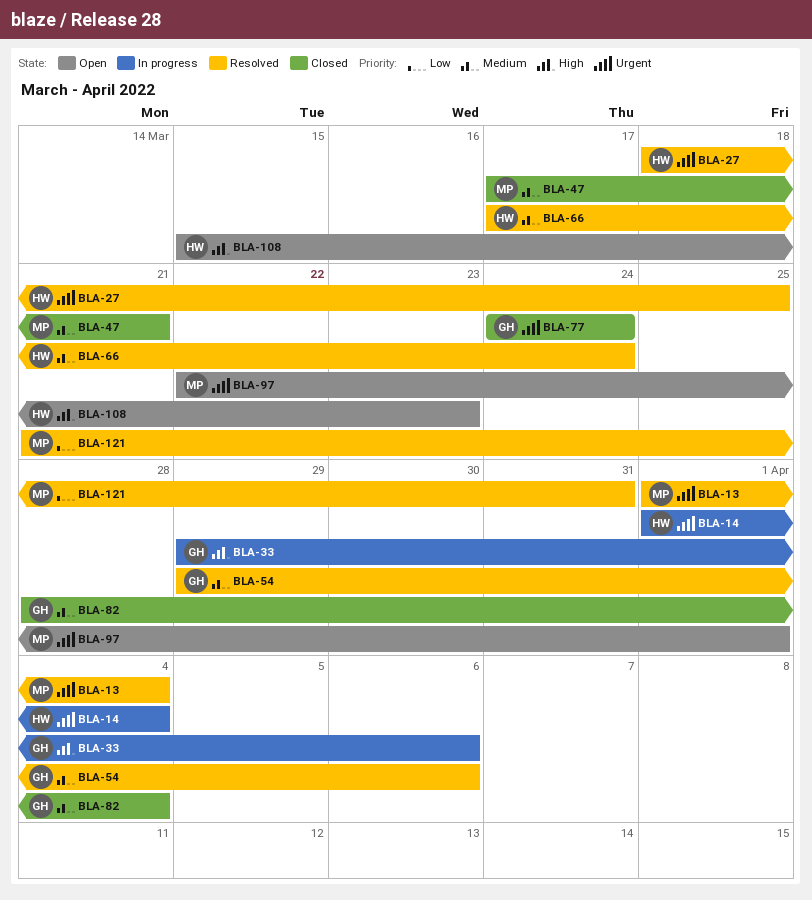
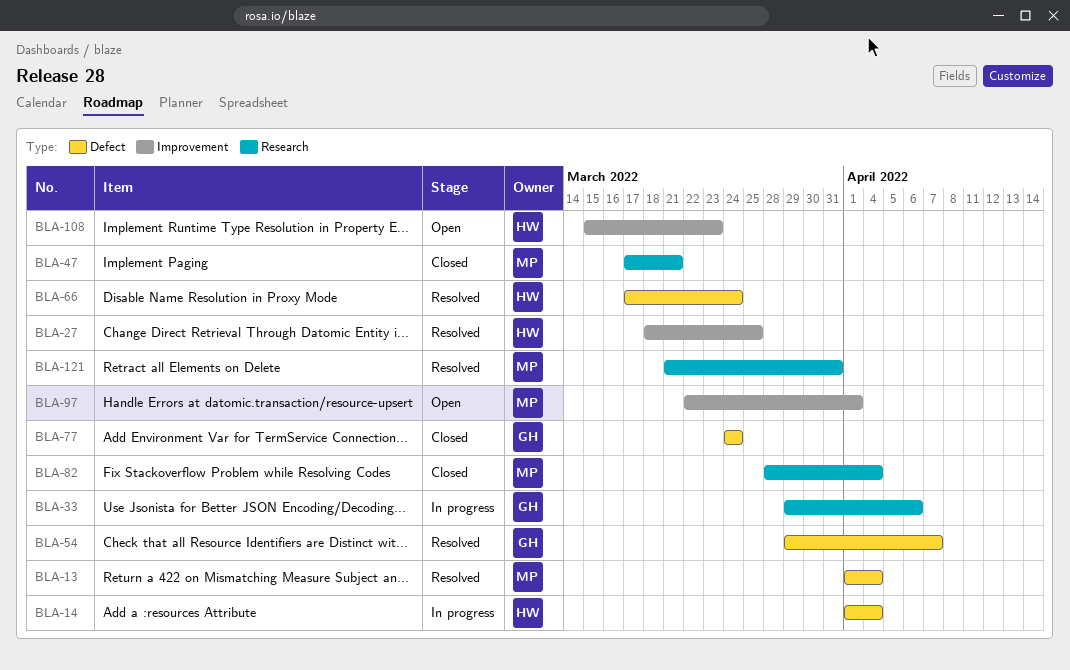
BLA-54, due: Apr 6 -> Apr 7
BLA-82, owner: GH -> MP

